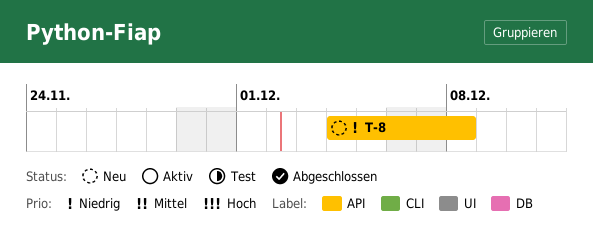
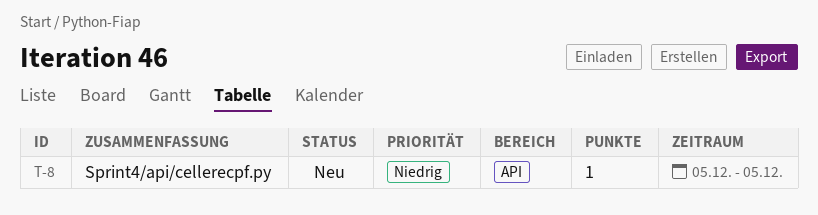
T-8, start: Dec 4 -> Dec 5
T-8, due: Dec 8 -> Dec 5

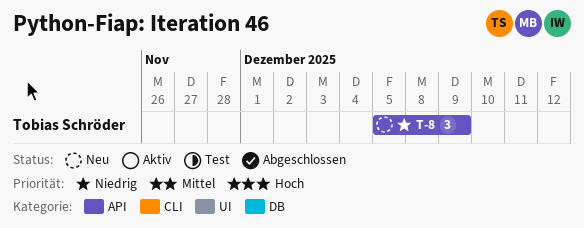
T-8, estimate: 1 -> 3
T-8, due: Dec 5 -> Dec 9

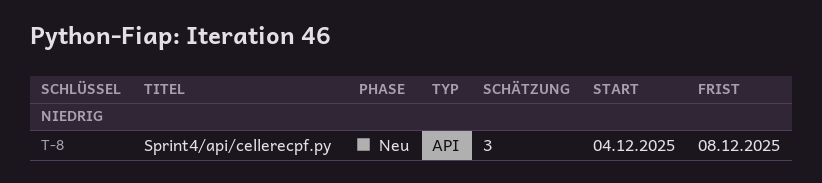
T-8, start: Dec 5 -> Dec 4
T-8, due: Dec 9 -> Dec 8

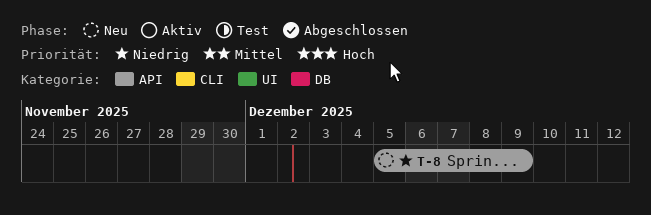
T-8, start: Dec 4 -> Dec 5
T-8, due: Dec 8 -> Dec 9

